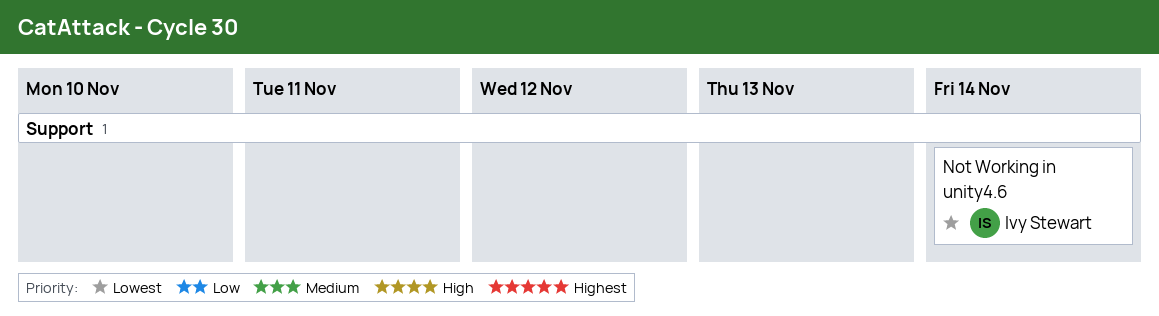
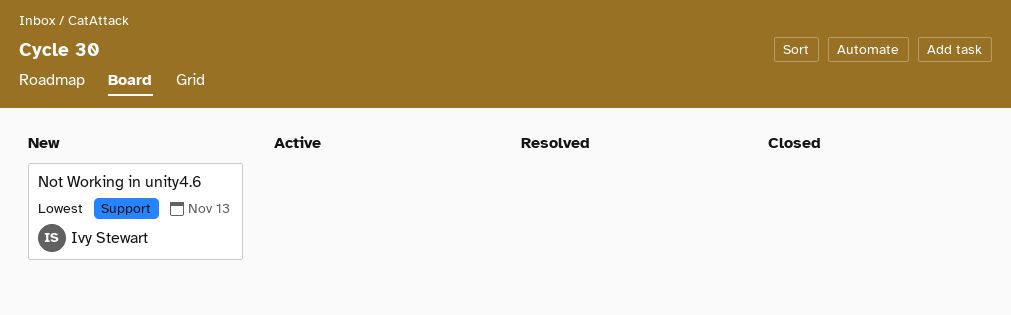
Not Working in unity4.6, due: Nov 14 -> Nov 13

